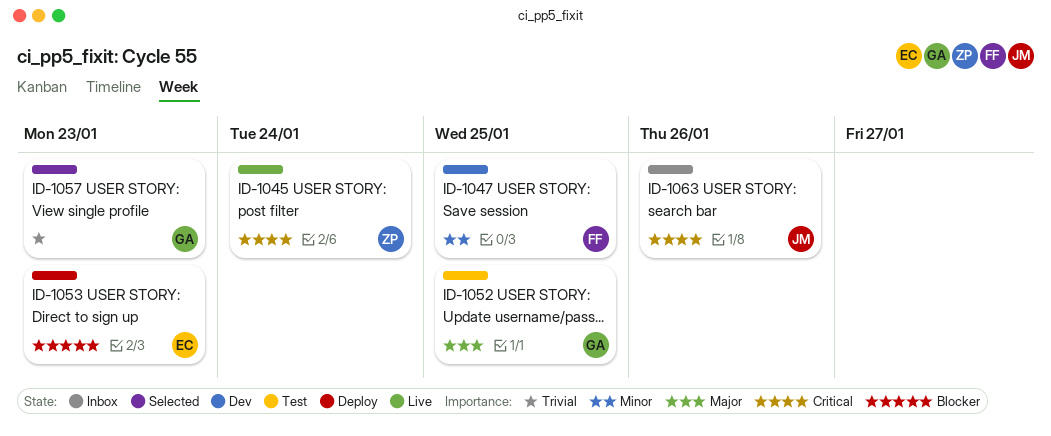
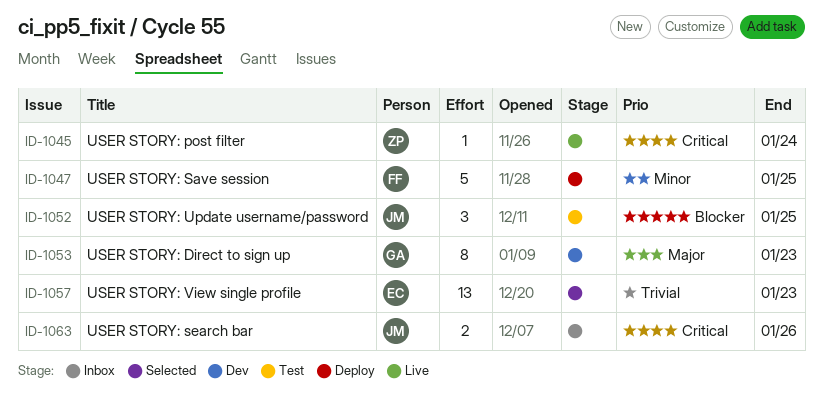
ID-1047, status: Dev -> Deploy
ID-1052, owner: GA -> JM
ID-1052, priority: Major -> Blocker
ID-1053, status: Deploy -> Dev
ID-1053, owner: EC -> GA
ID-1053, priority: Blocker -> Major
ID-1057, owner: GA -> EC

